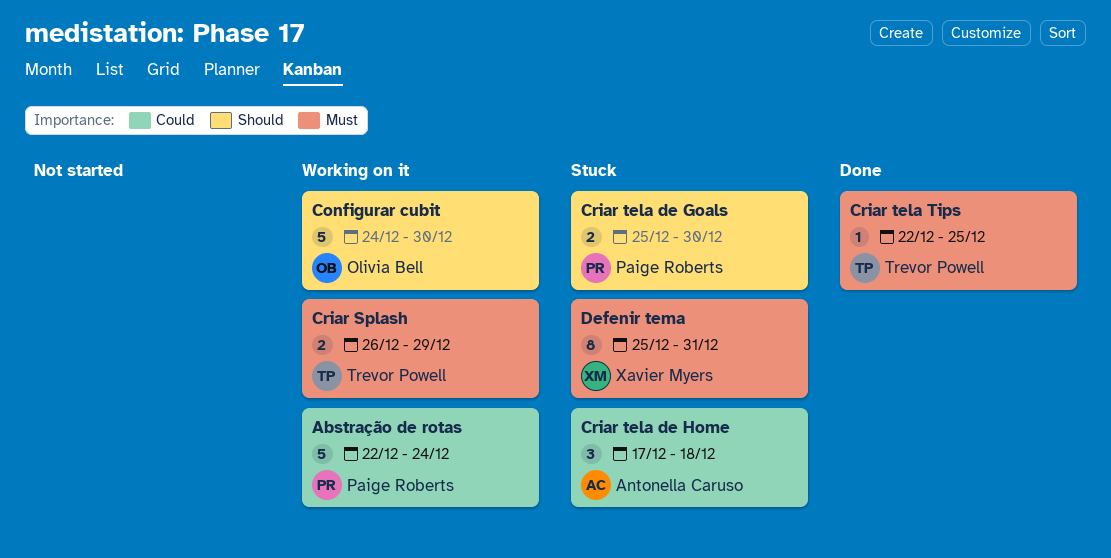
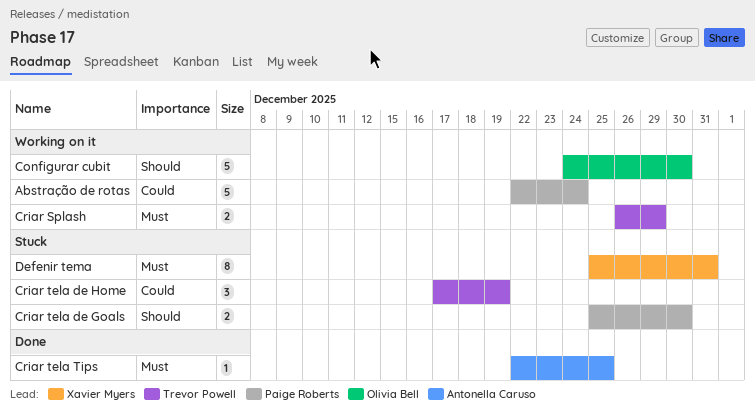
Criar tela de Home, owner: Antonella Caruso -> Trevor Powell
Criar tela de Home, due: Dec 18 -> Dec 19
Criar tela Tips, owner: Trevor Powell -> Antonella Caruso

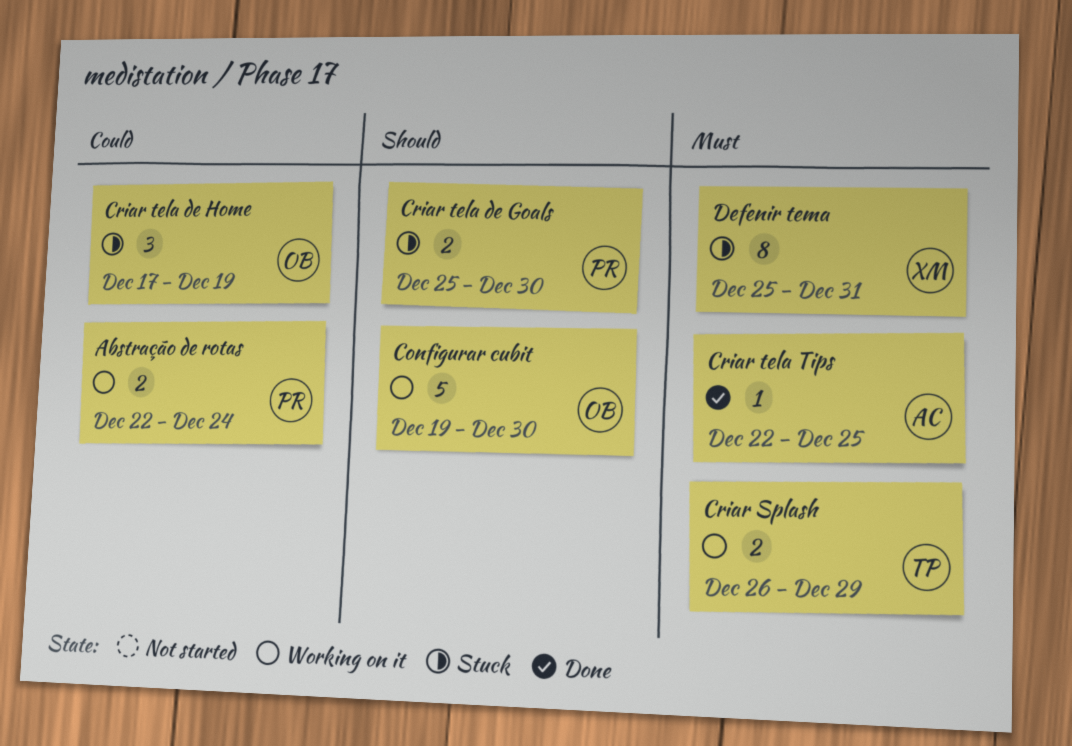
Abstração de rotas, estimate: 5 -> 2
Configurar cubit, start: Dec 24 -> Dec 19
Criar tela de Home, owner: Trevor Powell -> Olivia Bell

